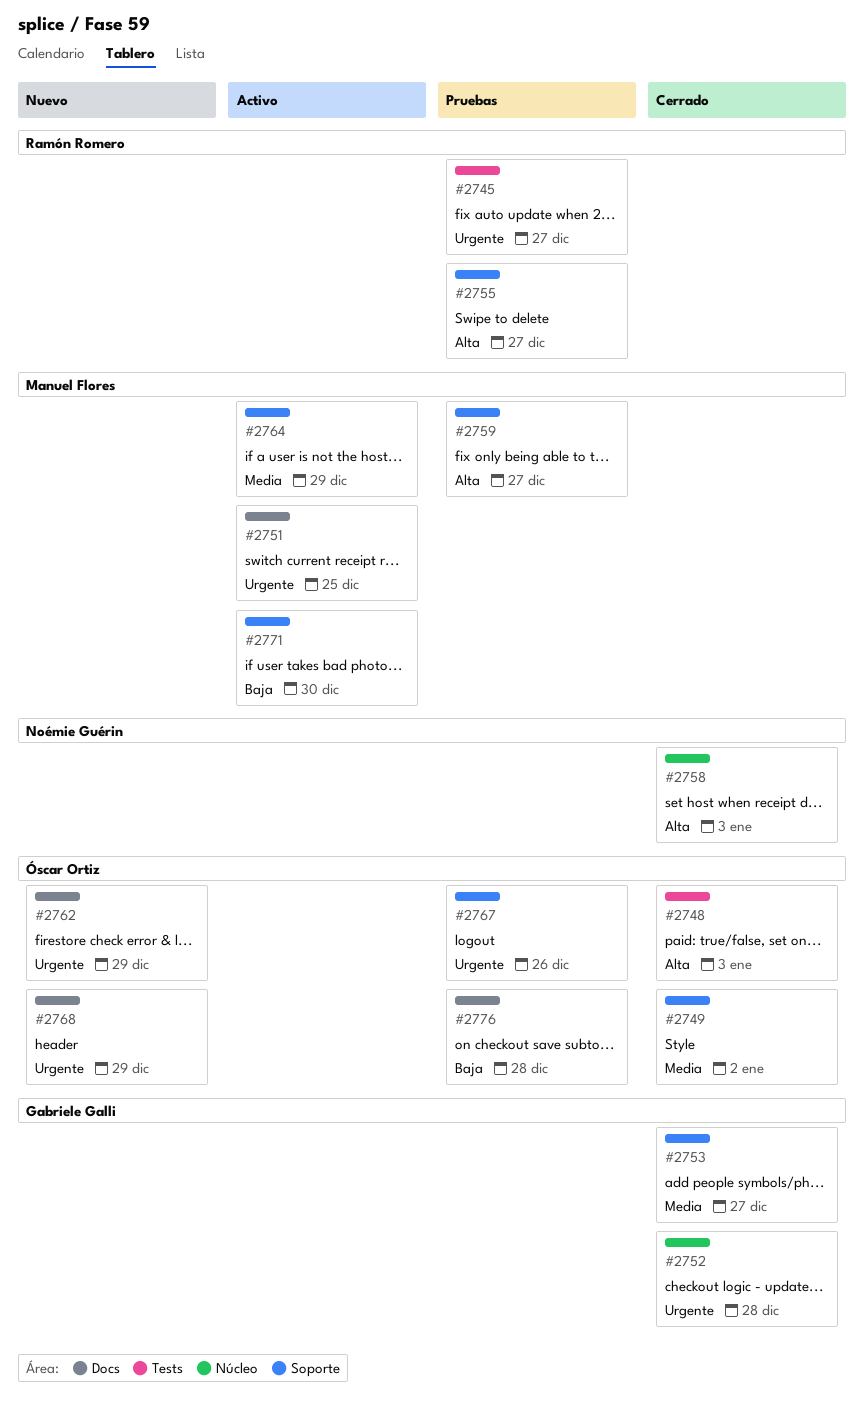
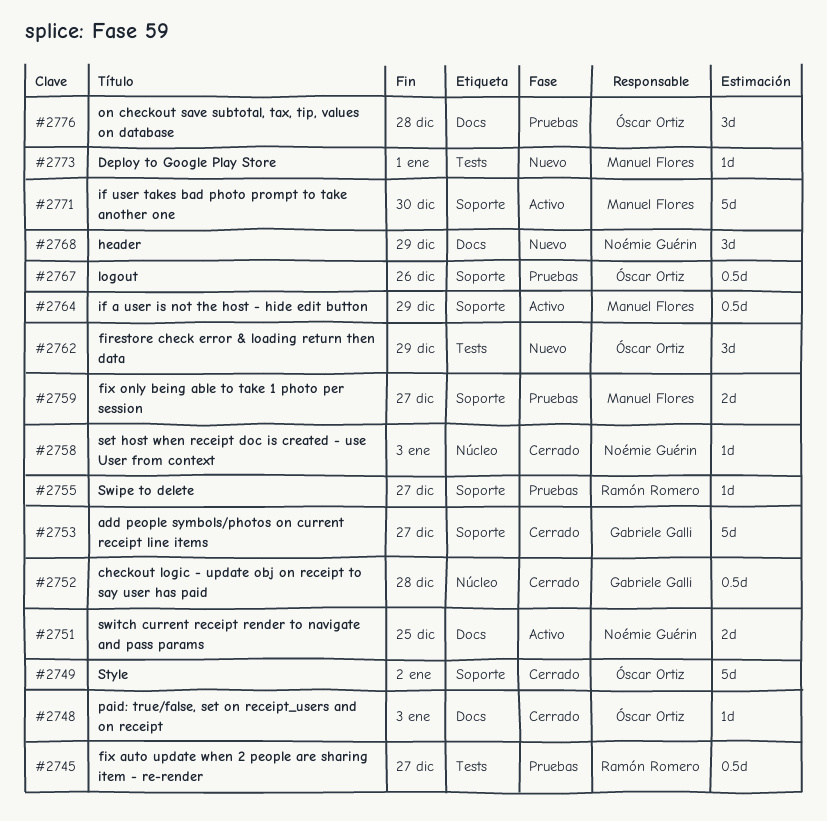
#2748, label: Tests -> Docs
#2751, owner: Manuel Flores -> Noémie Guérin
#2762, label: Docs -> Tests
#2768, owner: Óscar Ortiz -> Noémie Guérin
#2773: none -> present

